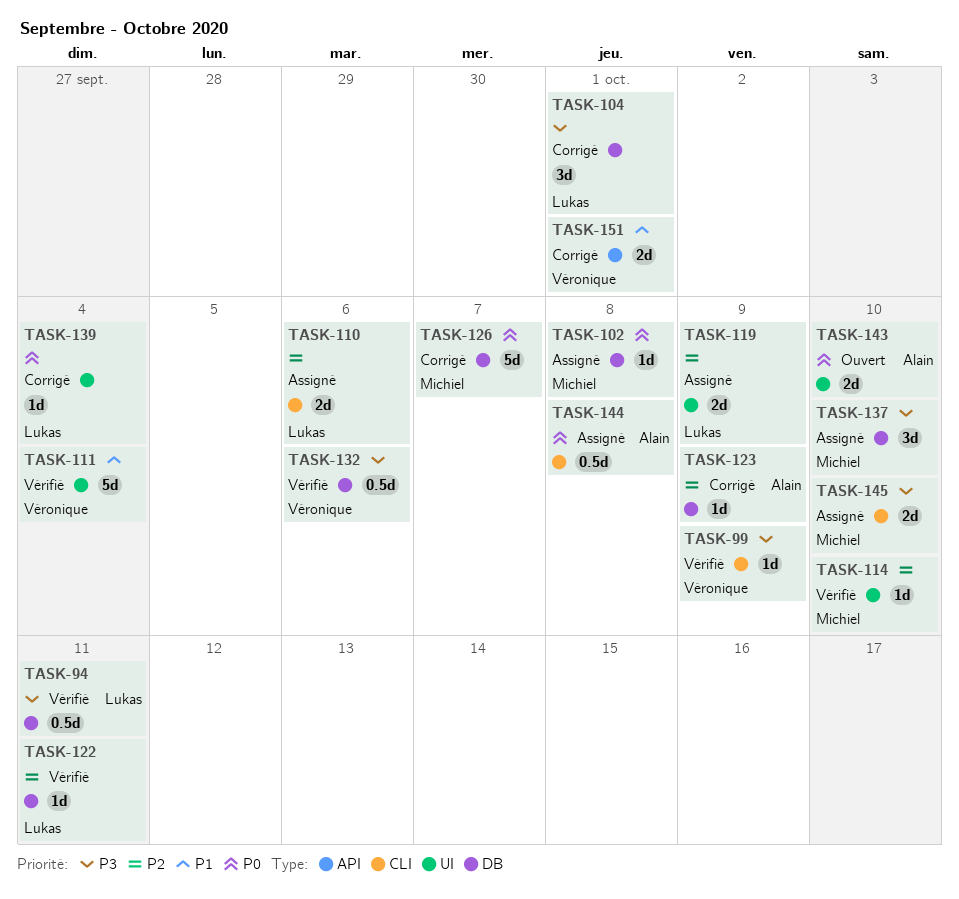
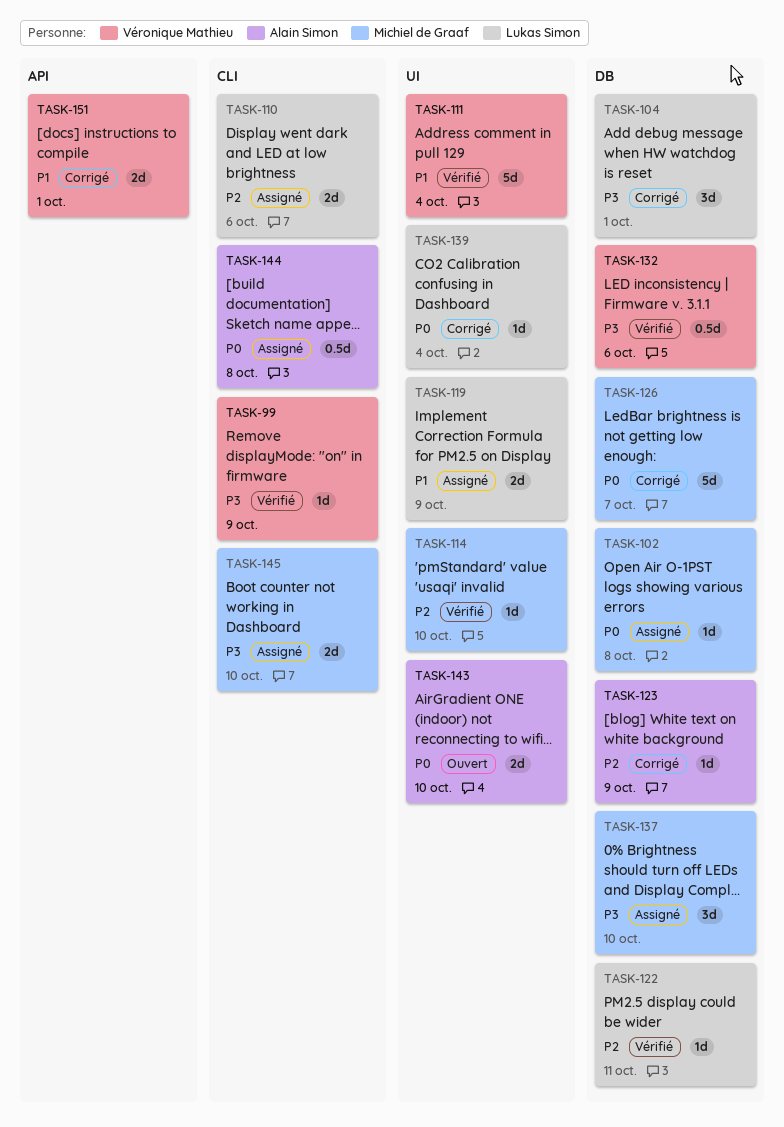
TASK-94: present -> none
TASK-119, priority: P2 -> P1

